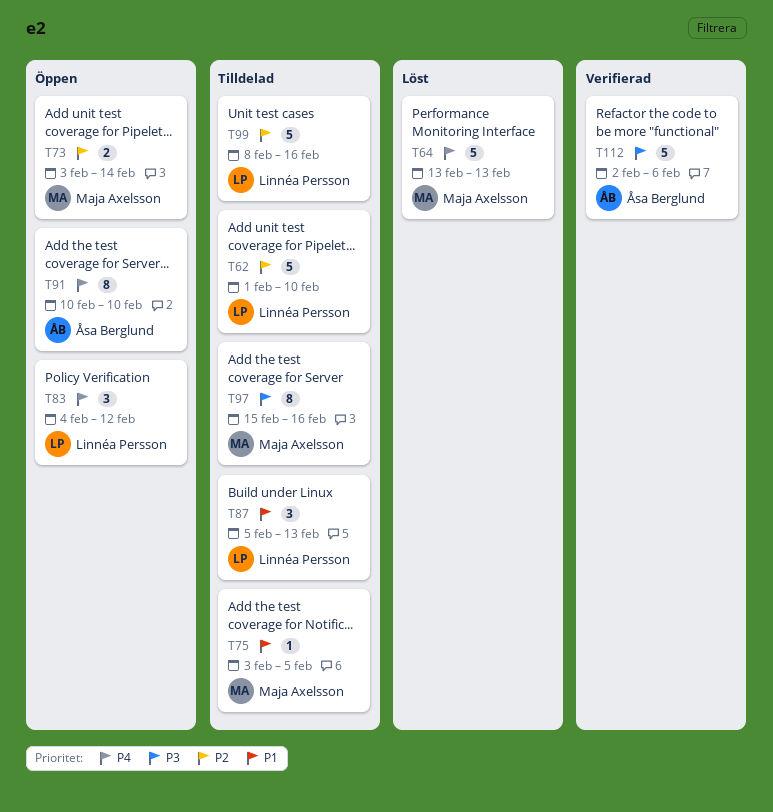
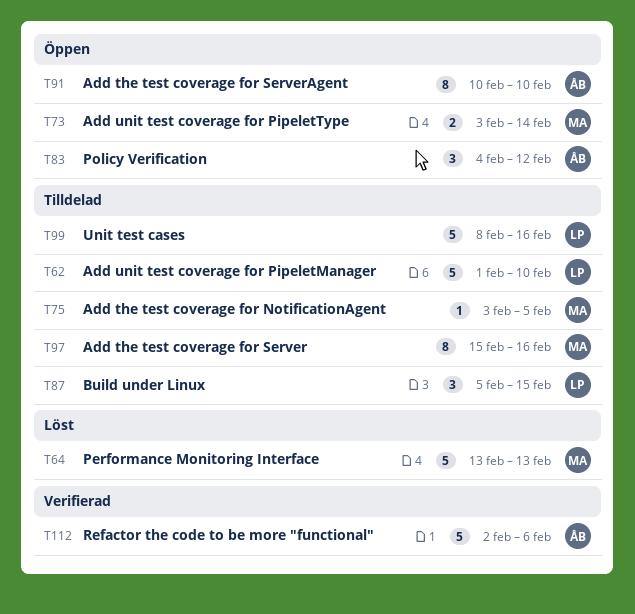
T83, owner: Linnéa Persson -> Åsa Berglund
T87, due: Feb 13 -> Feb 15

